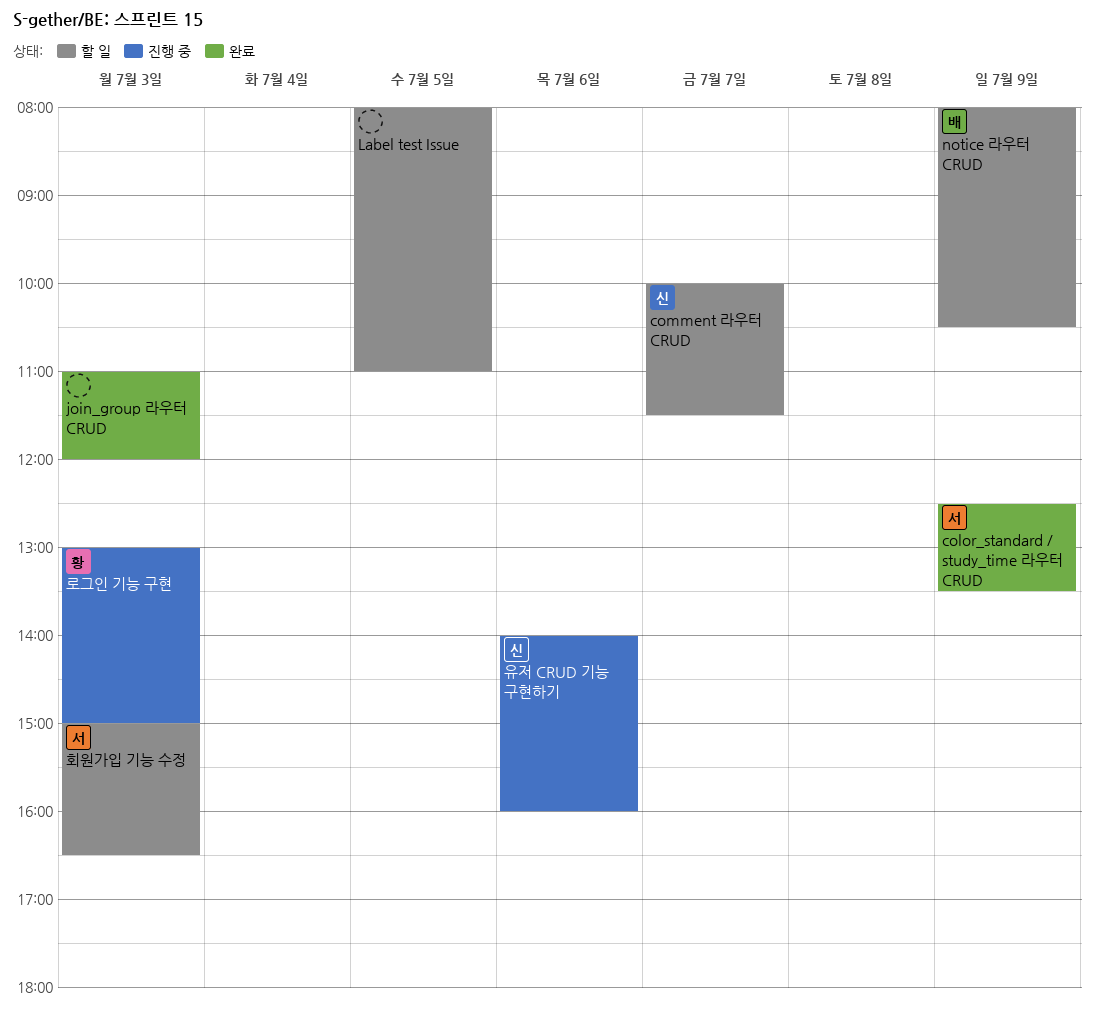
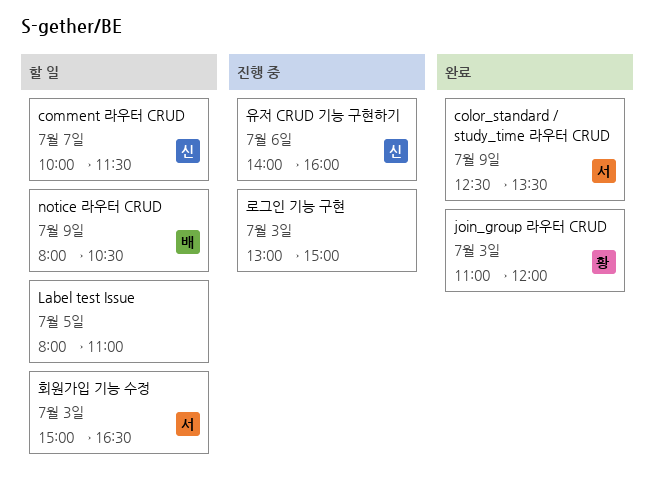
join_group 라우터 CRUD, owner: none -> 황
로그인 기능 구현, owner: 황 -> none

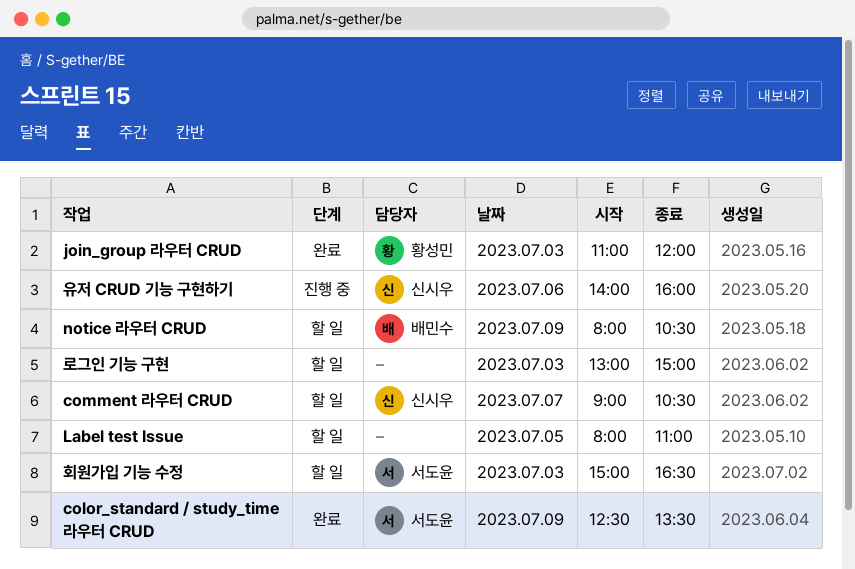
comment 라우터 CRUD, begins: 10:00 -> 09:00
comment 라우터 CRUD, ends: 11:30 -> 10:30
로그인 기능 구현, status: 진행 중 -> 할 일

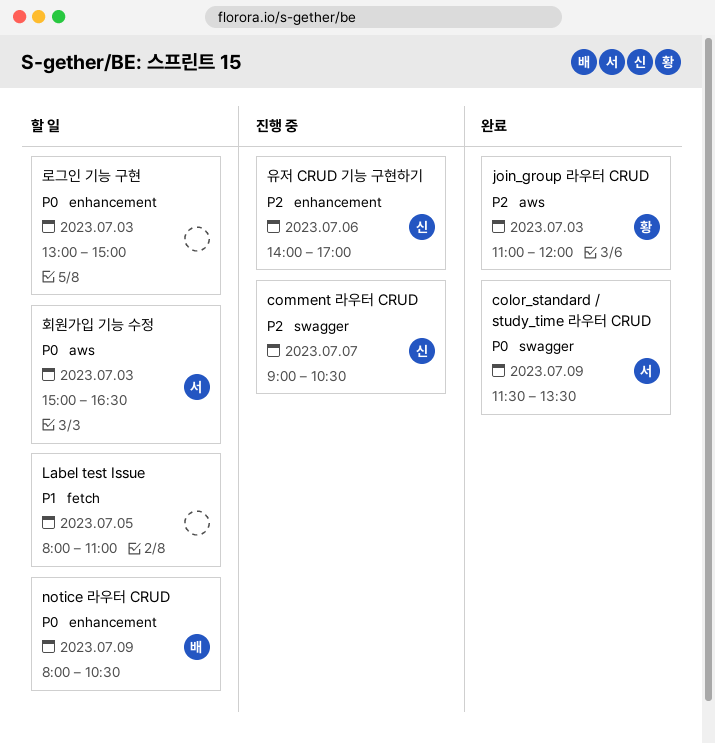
color_standard / study_time 라우터 CRUD, begins: 12:30 -> 11:30
comment 라우터 CRUD, status: 할 일 -> 진행 중
유저 CRUD 기능 구현하기, ends: 16:00 -> 17:00

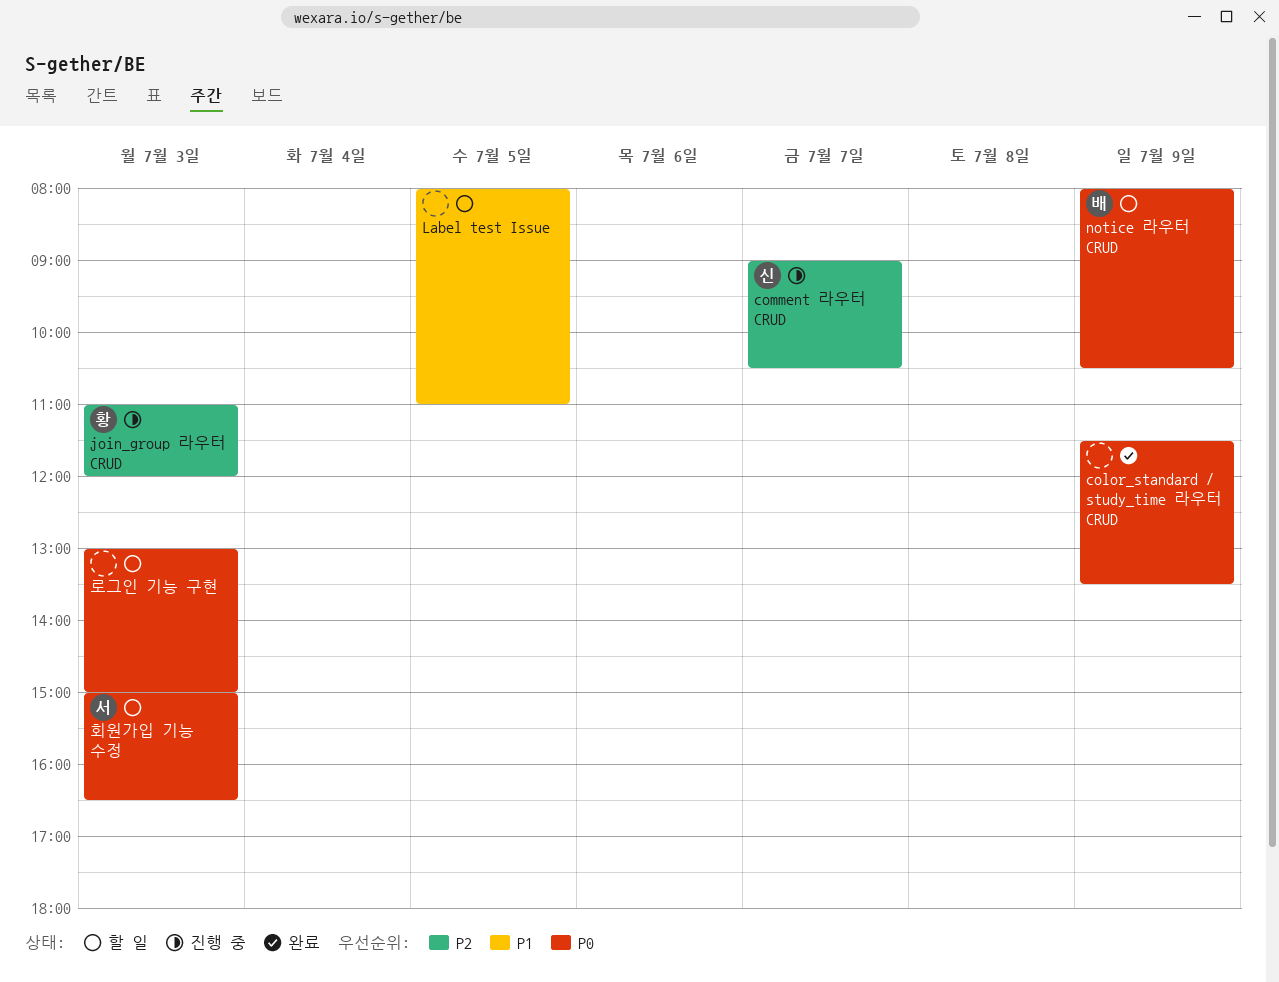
color_standard / study_time 라우터 CRUD, owner: 서 -> none
join_group 라우터 CRUD, status: 완료 -> 진행 중
유저 CRUD 기능 구현하기: present -> none

